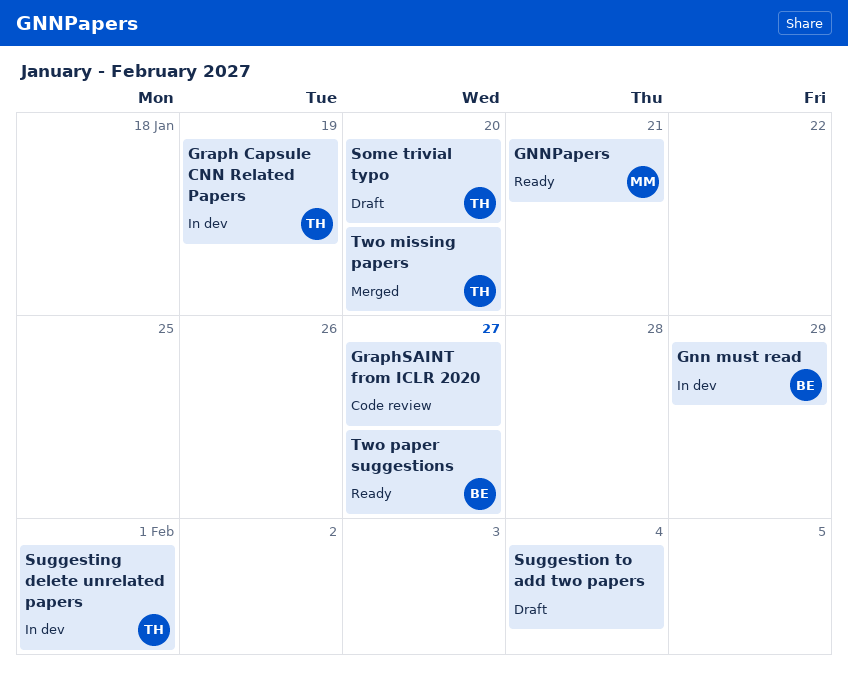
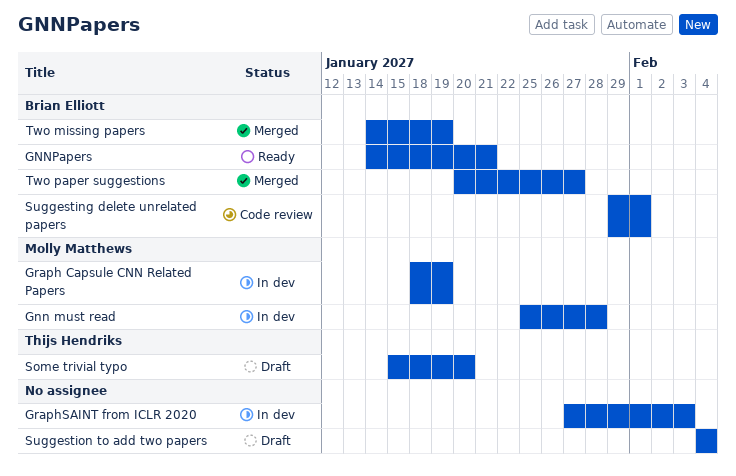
Gnn must read, owner: Brian Elliott -> Molly Matthews
Gnn must read, due: Jan 29 -> Jan 28
GNNPapers, owner: Molly Matthews -> Brian Elliott
Graph Capsule CNN Related Papers, owner: Thijs Hendriks -> Molly Matthews
GraphSAINT from ICLR 2020, status: Code review -> In dev
GraphSAINT from ICLR 2020, due: Jan 27 -> Feb 3
Suggesting delete unrelated papers, status: In dev -> Code review
Suggesting delete unrelated papers, owner: Thijs Hendriks -> Brian Elliott
Two missing papers, owner: Thijs Hendriks -> Brian Elliott
Two missing papers, due: Jan 20 -> Jan 19
Two paper suggestions, status: Ready -> Merged

